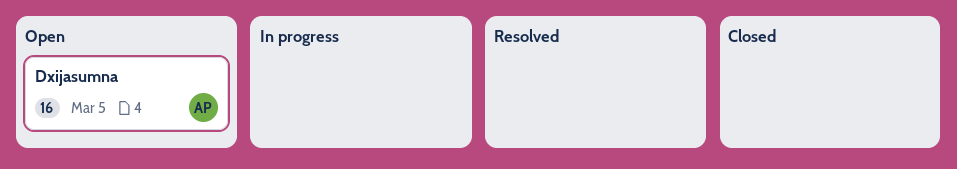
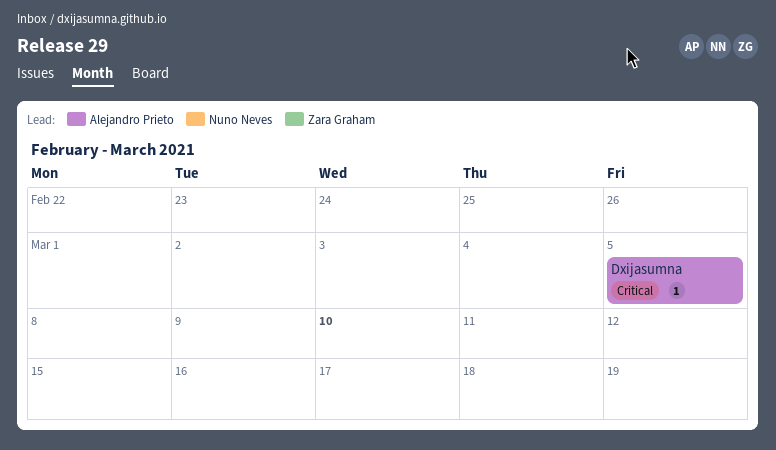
Dxijasumna, estimate: 16 -> 1

